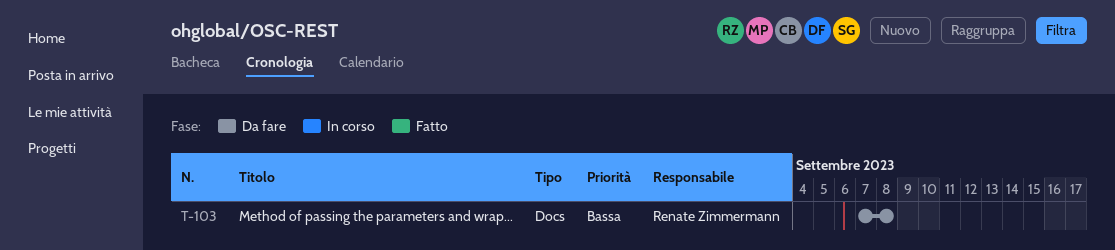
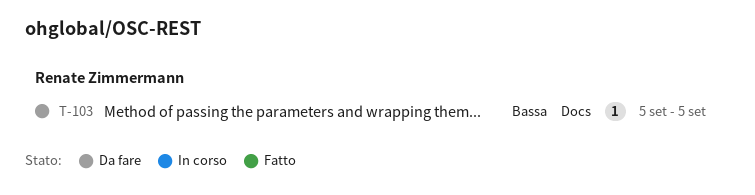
T-103, start: Sep 7 -> Sep 5
T-103, due: Sep 8 -> Sep 5

